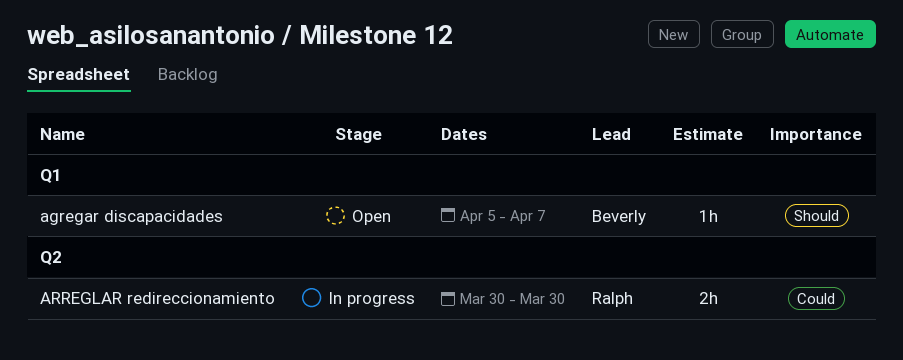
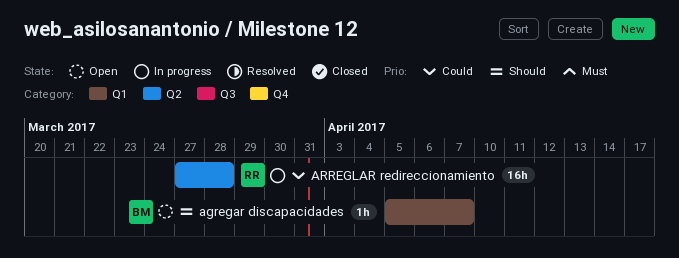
ARREGLAR redireccionamiento, estimate: 2h -> 16h
ARREGLAR redireccionamiento, start: Mar 30 -> Mar 27
ARREGLAR redireccionamiento, due: Mar 30 -> Mar 28

